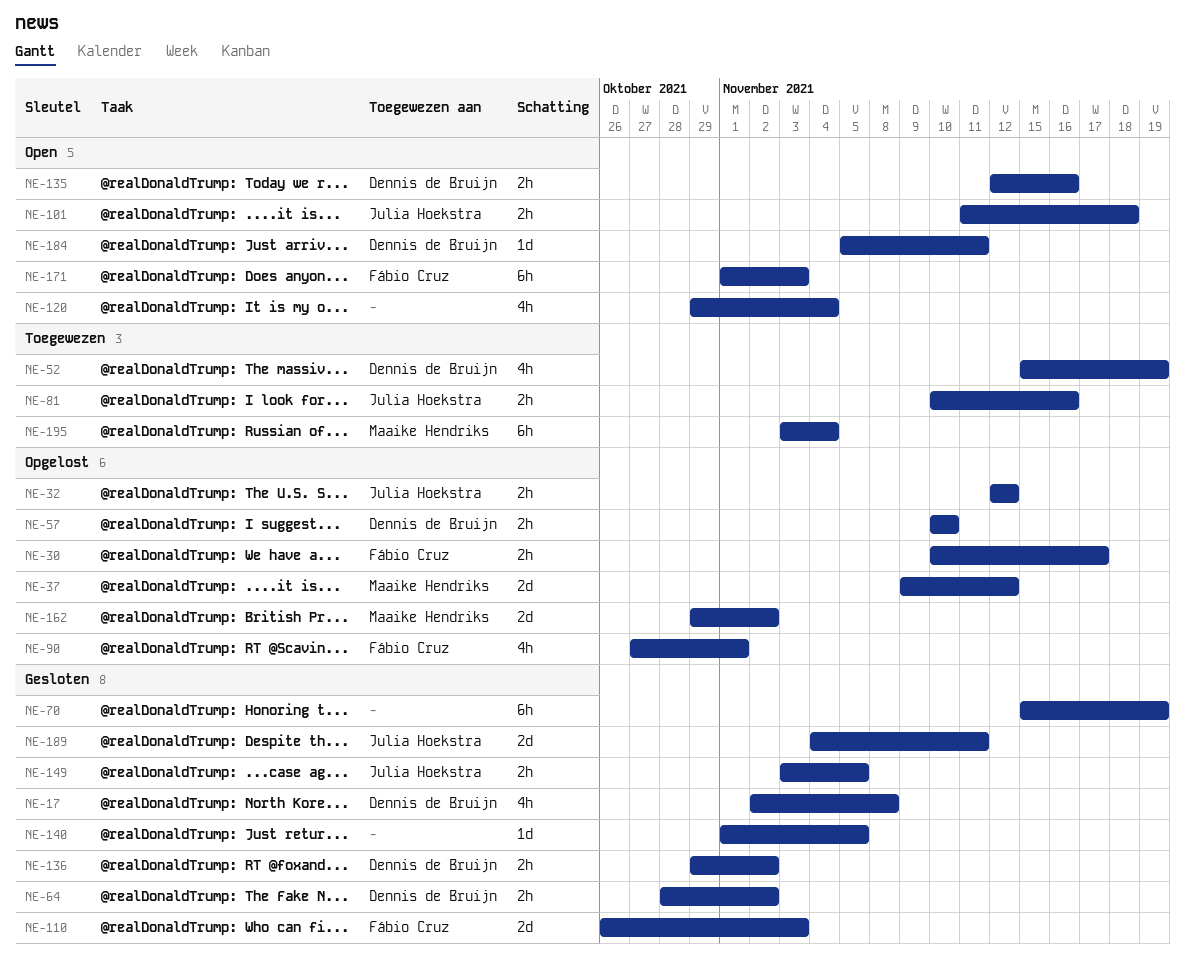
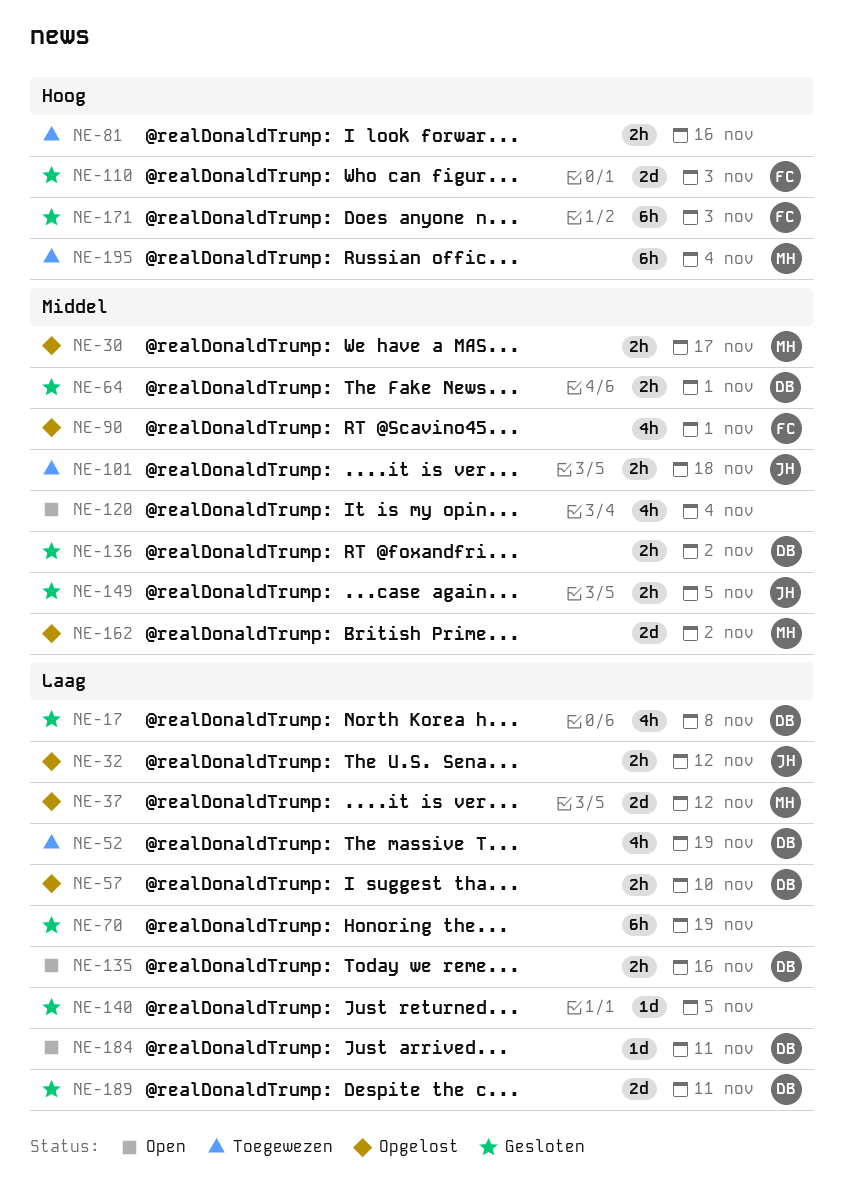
NE-30, owner: Fábio Cruz -> Maaike Hendriks
NE-64, due: Nov 2 -> Nov 1
NE-81, owner: Julia Hoekstra -> none
NE-101, status: Open -> Toegewezen
NE-171, status: Open -> Gesloten
NE-189, owner: Julia Hoekstra -> Dennis de Bruijn

